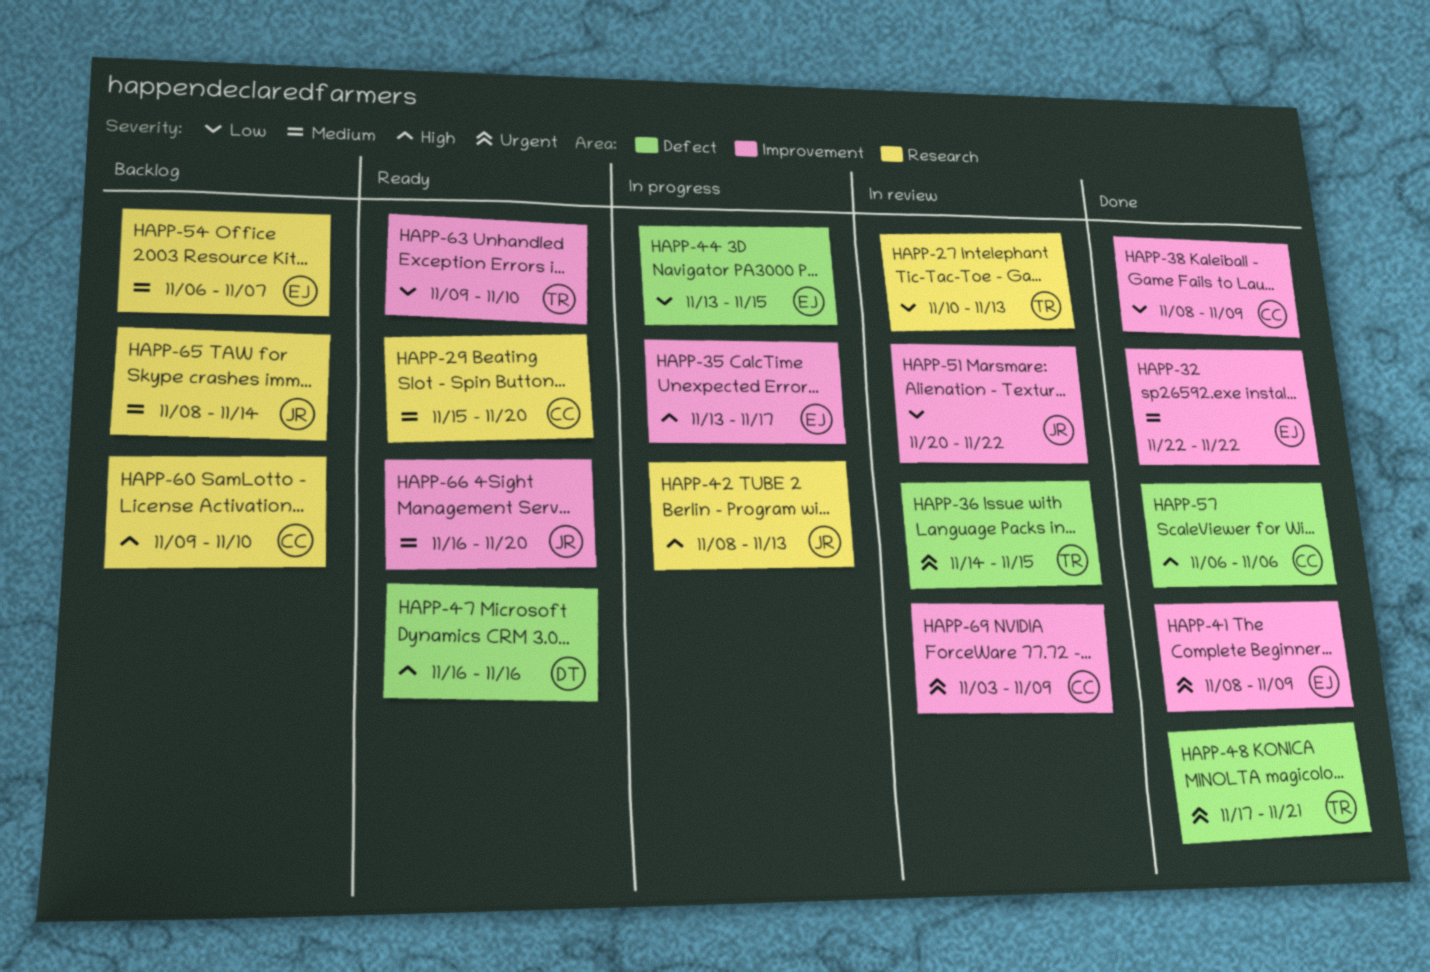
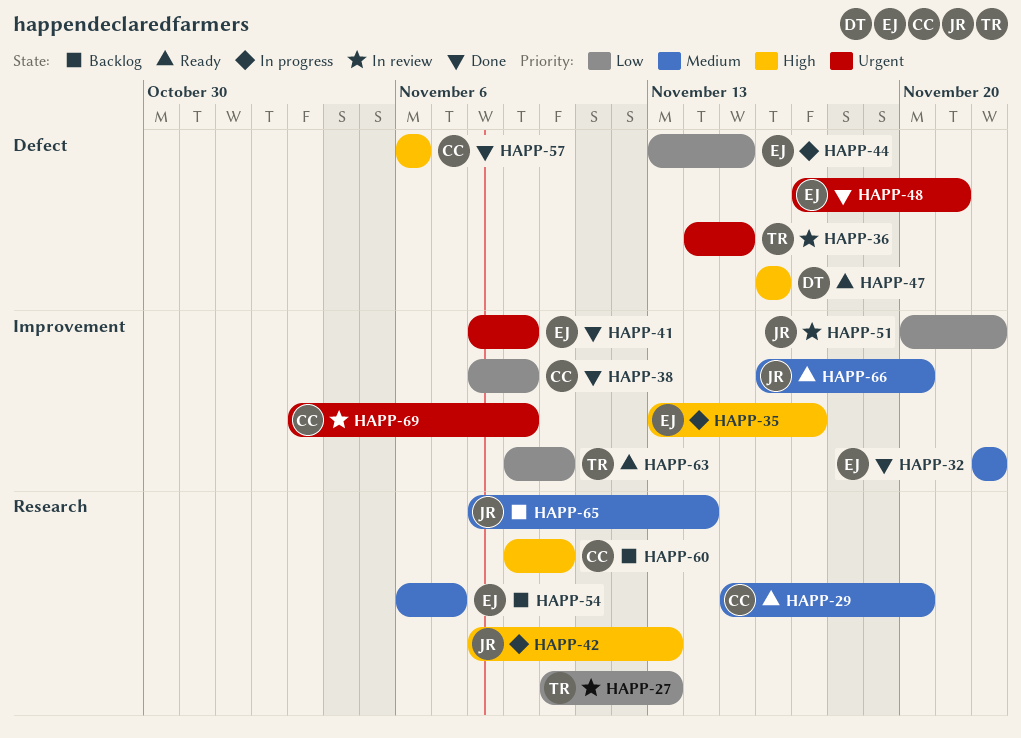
HAPP-48, owner: TR -> EJ

